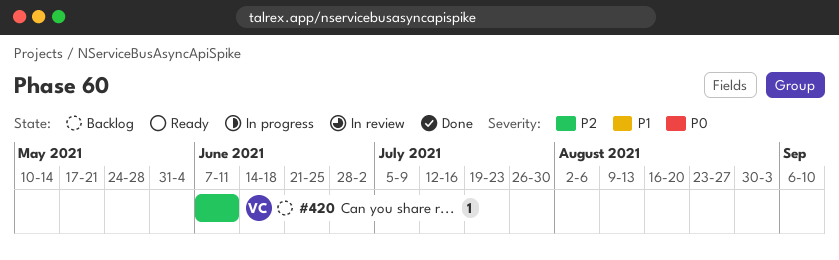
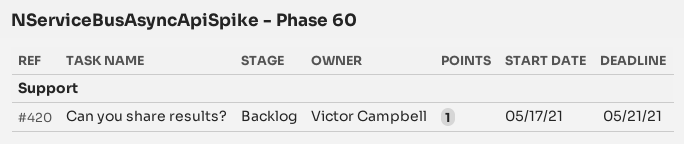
#420, start: Jun 7 -> May 17
#420, due: Jun 11 -> May 21

